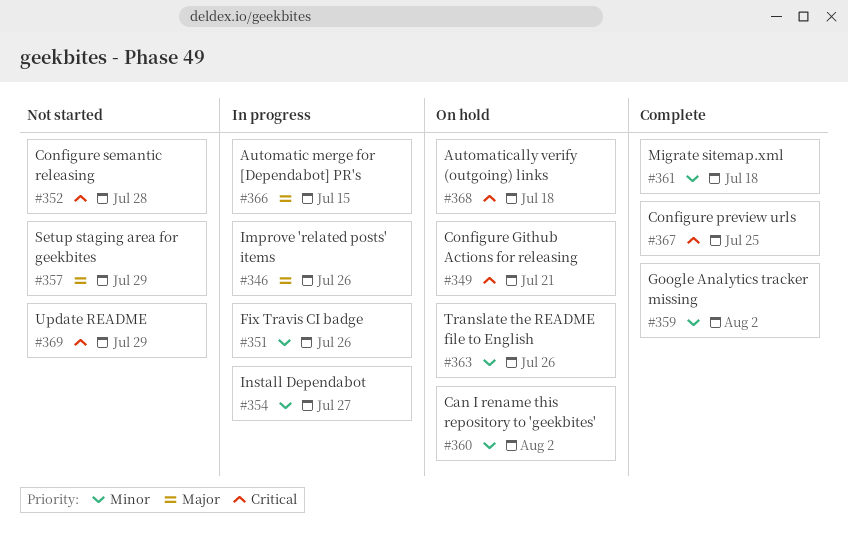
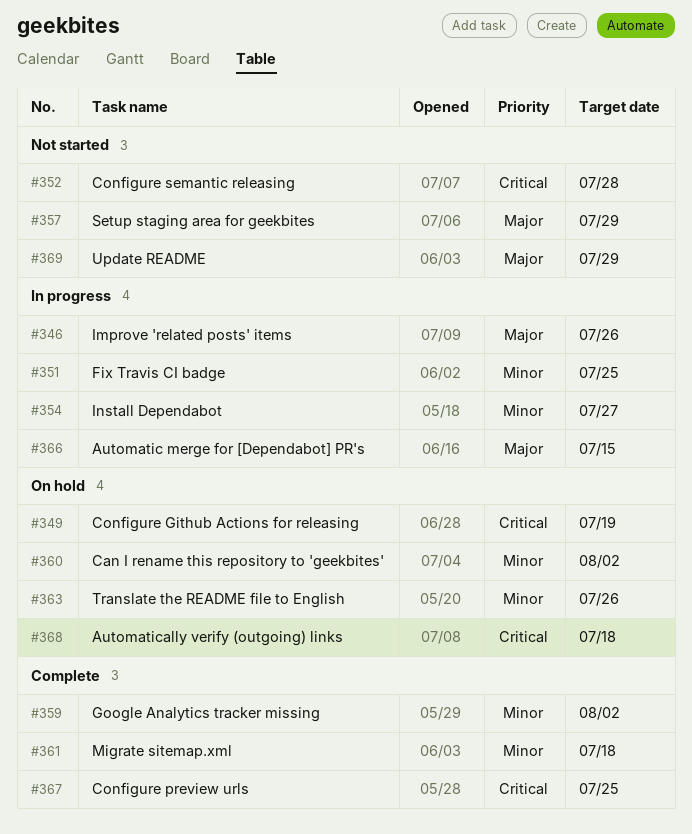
#349, due: Jul 21 -> Jul 19
#351, due: Jul 26 -> Jul 25
#369, priority: Critical -> Major

